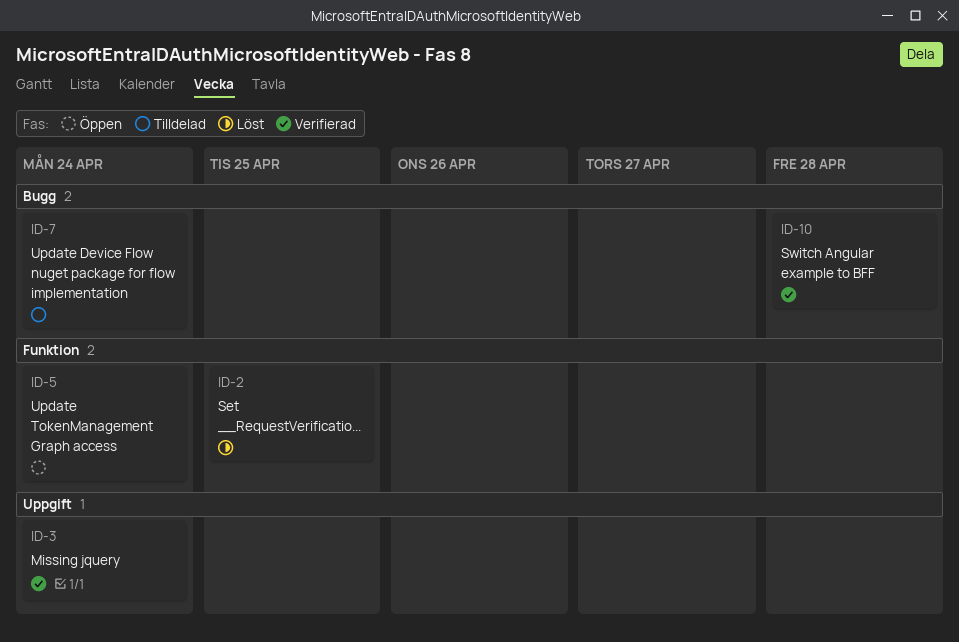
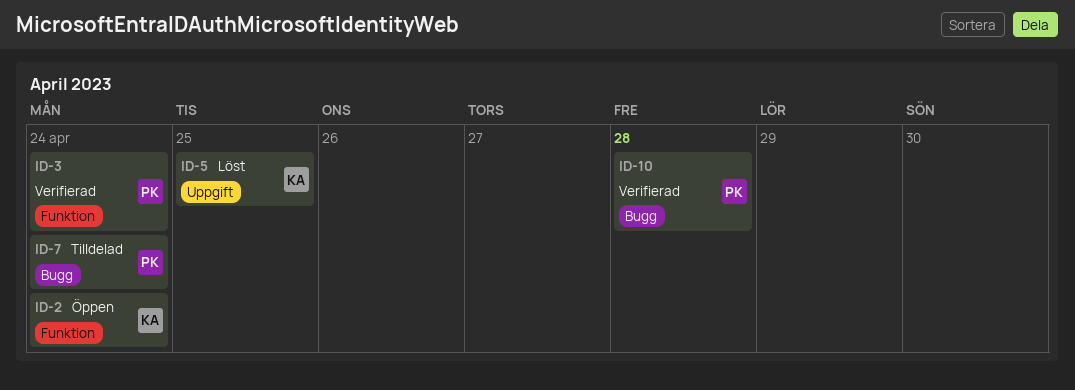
ID-2, status: Löst -> Öppen
ID-2, due: Apr 25 -> Apr 24
ID-3, label: Uppgift -> Funktion
ID-5, status: Öppen -> Löst
ID-5, label: Funktion -> Uppgift
ID-5, due: Apr 24 -> Apr 25

